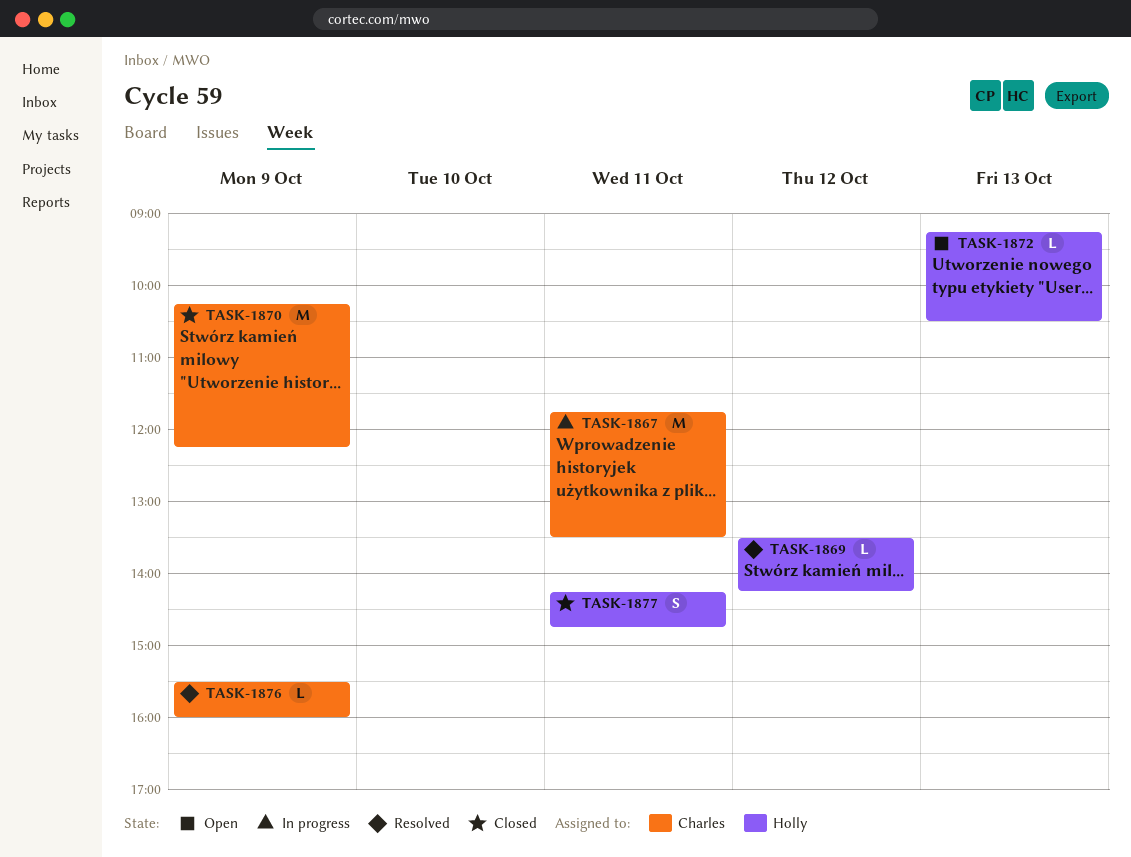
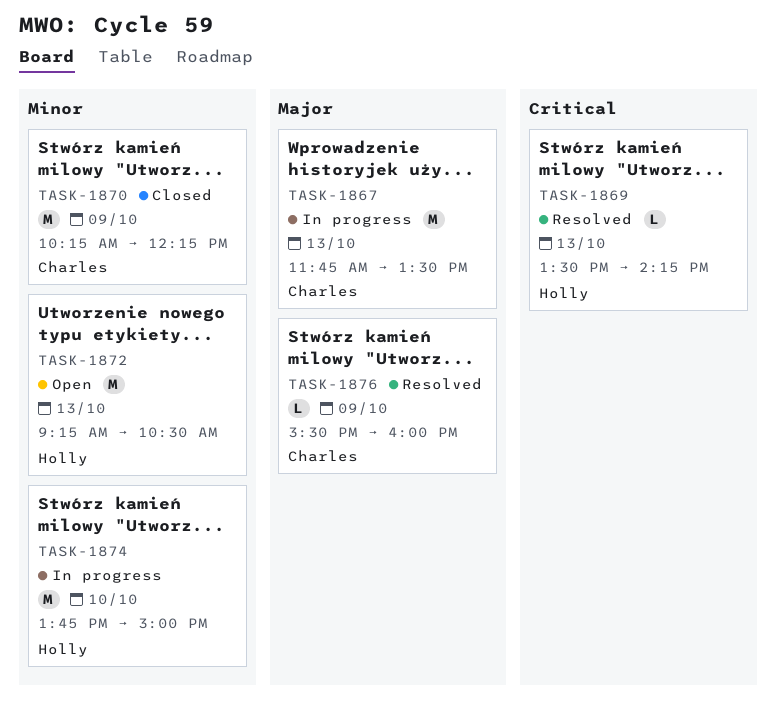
TASK-1867, day: Oct 11 -> Oct 13
TASK-1869, day: Oct 12 -> Oct 13
TASK-1872, estimate: L -> M
TASK-1874: none -> present
TASK-1877: present -> none

